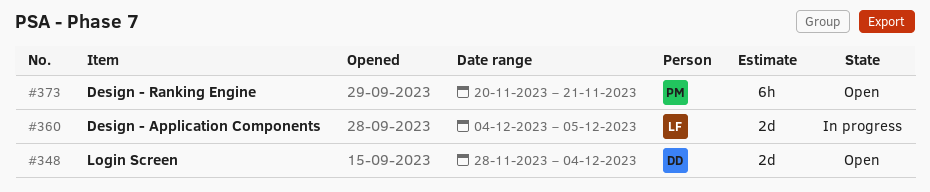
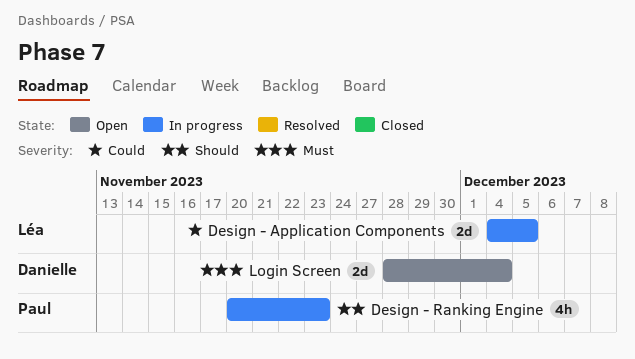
Design - Ranking Engine, status: Open -> In progress
Design - Ranking Engine, estimate: 6h -> 4h
Design - Ranking Engine, due: Nov 21 -> Nov 23

